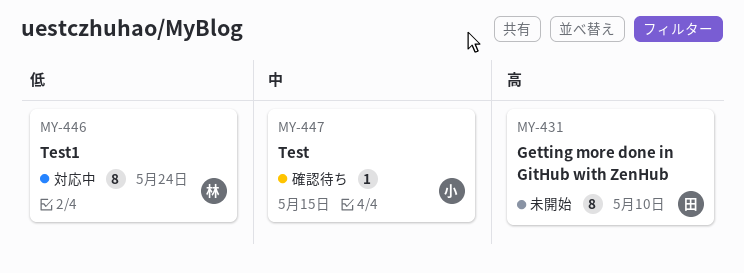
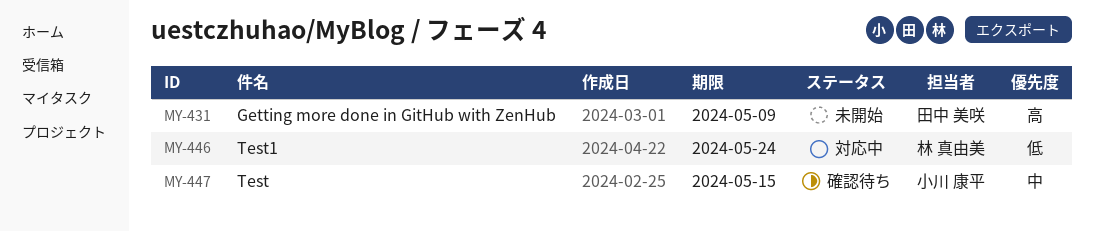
MY-431, due: May 10 -> May 9

